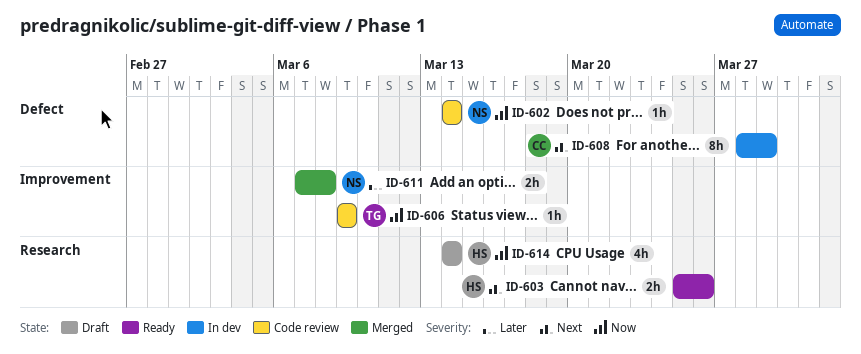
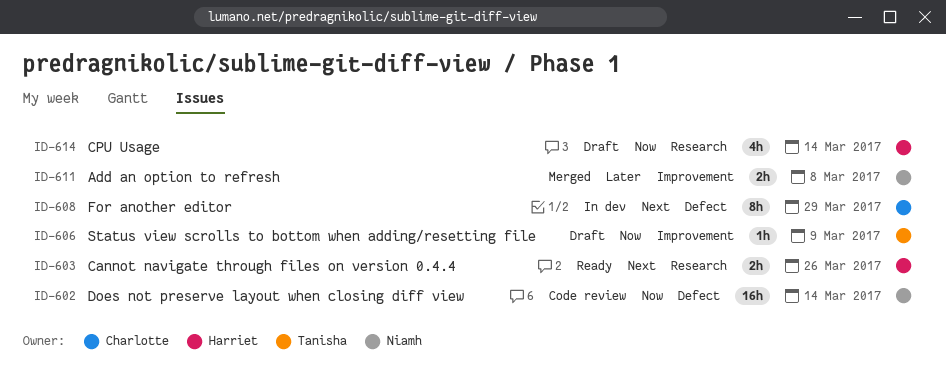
ID-602, estimate: 1h -> 16h
ID-606, status: Code review -> Draft

